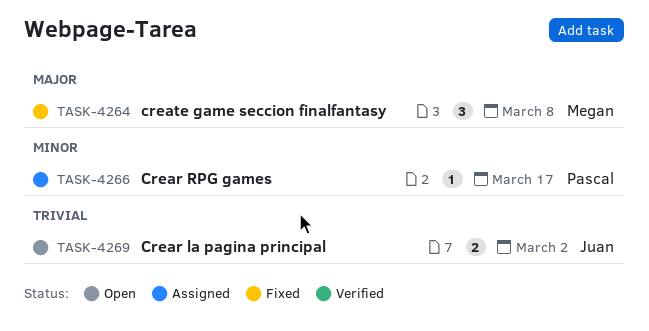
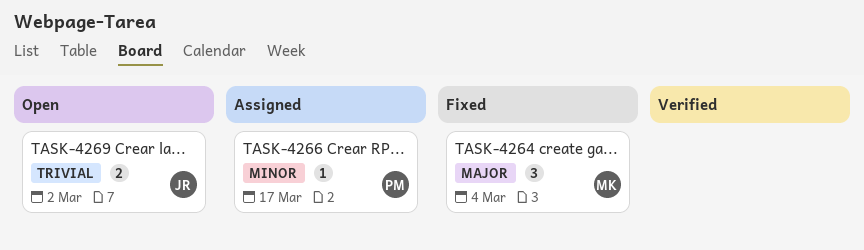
TASK-4264, due: Mar 8 -> Mar 4

